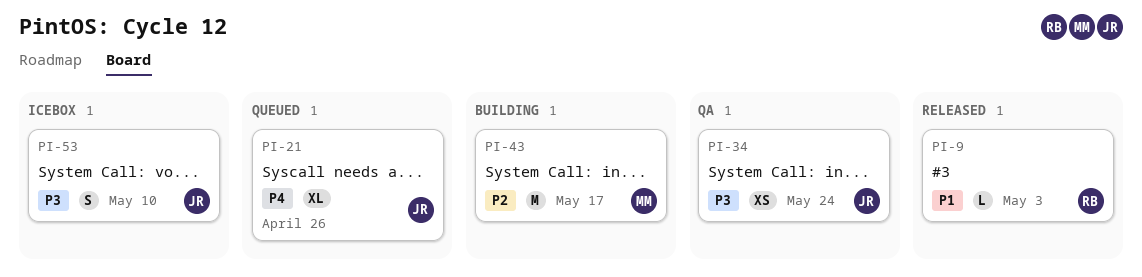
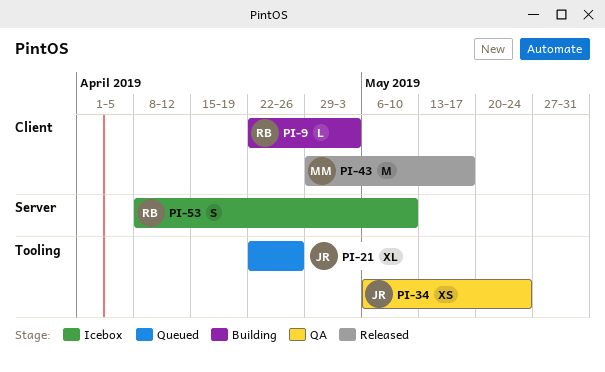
PI-9, status: Released -> Building
PI-43, status: Building -> Released
PI-53, owner: JR -> RB

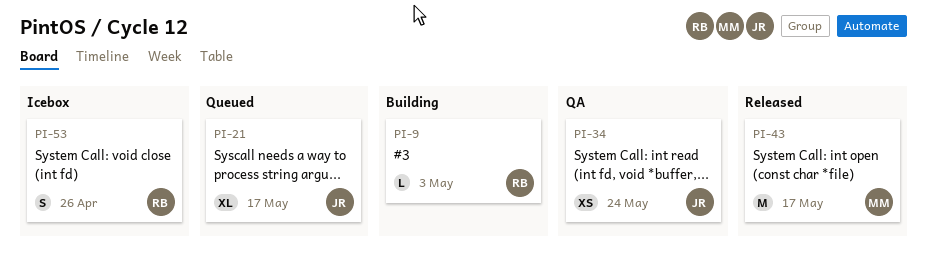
PI-21, due: Apr 26 -> May 17
PI-53, due: May 10 -> Apr 26

